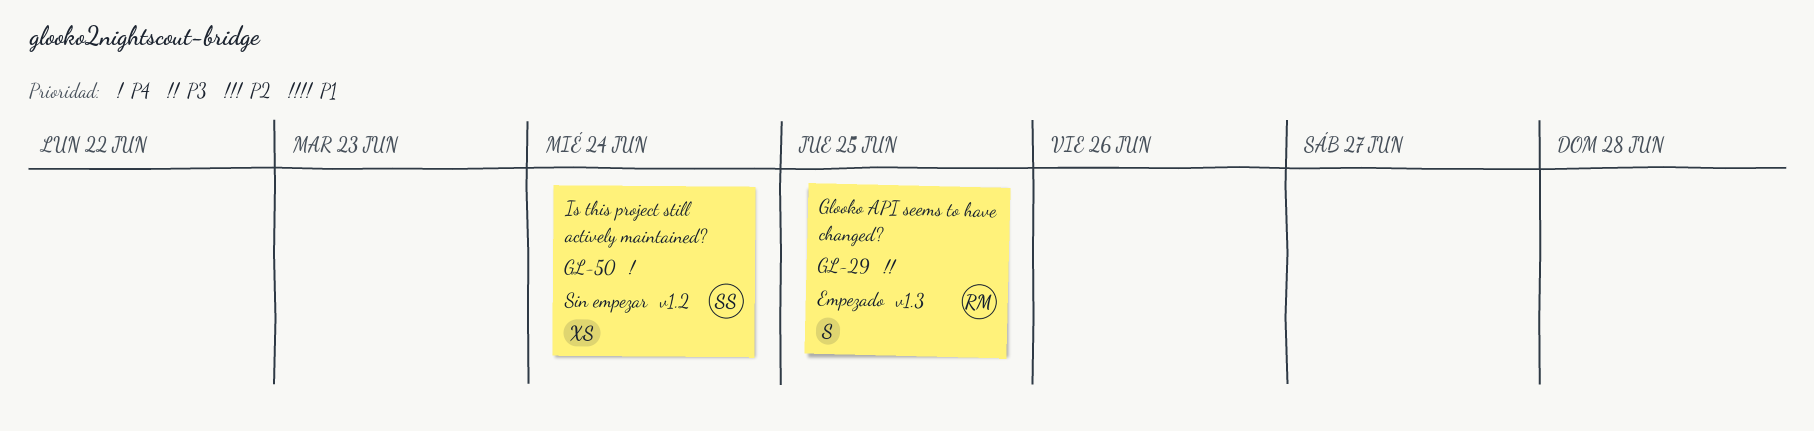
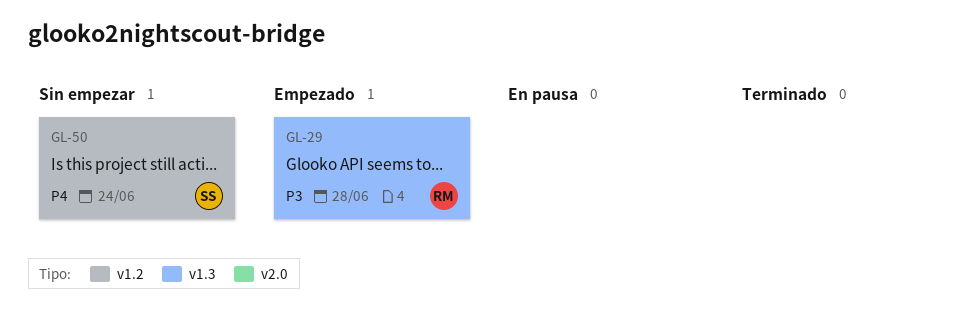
GL-29, due: Jun 25 -> Jun 28

